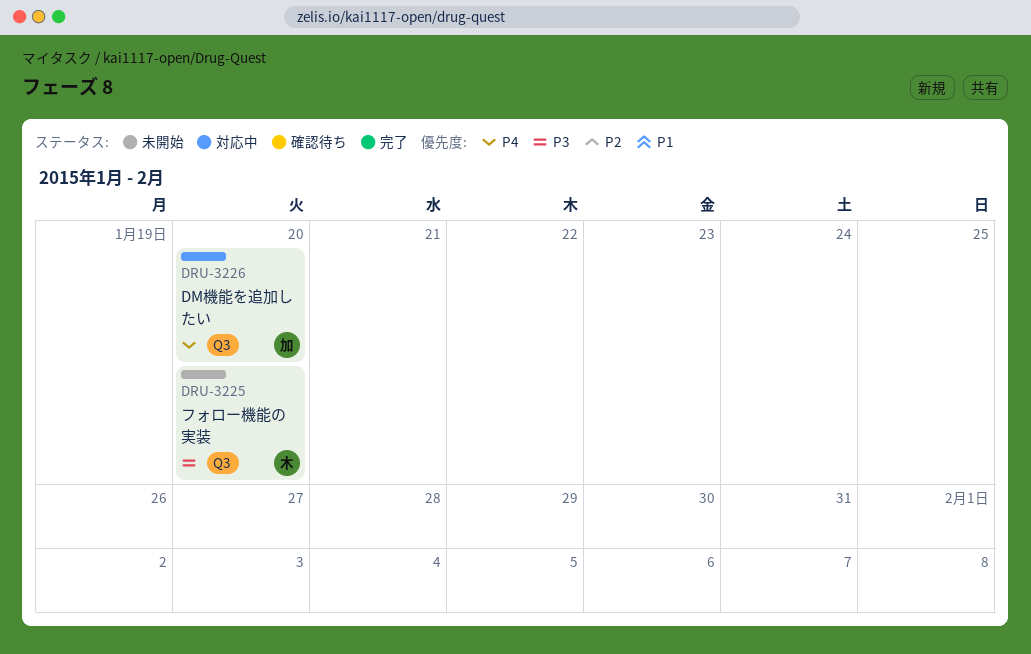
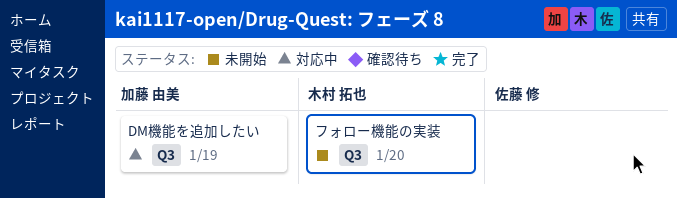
DM機能を追加したい, due: Jan 20 -> Jan 19

